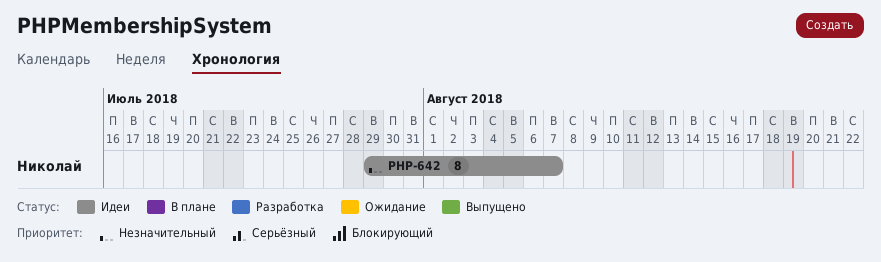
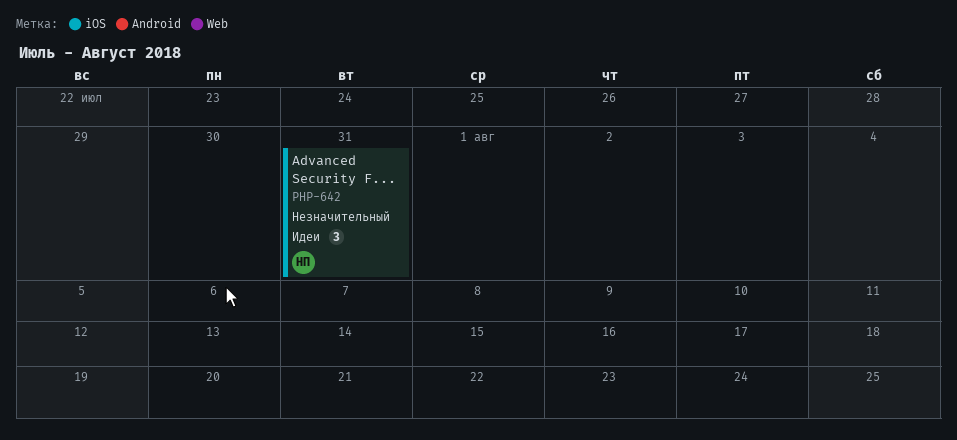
PHP-642, estimate: 8 -> 3
PHP-642, due: Aug 7 -> Jul 31

